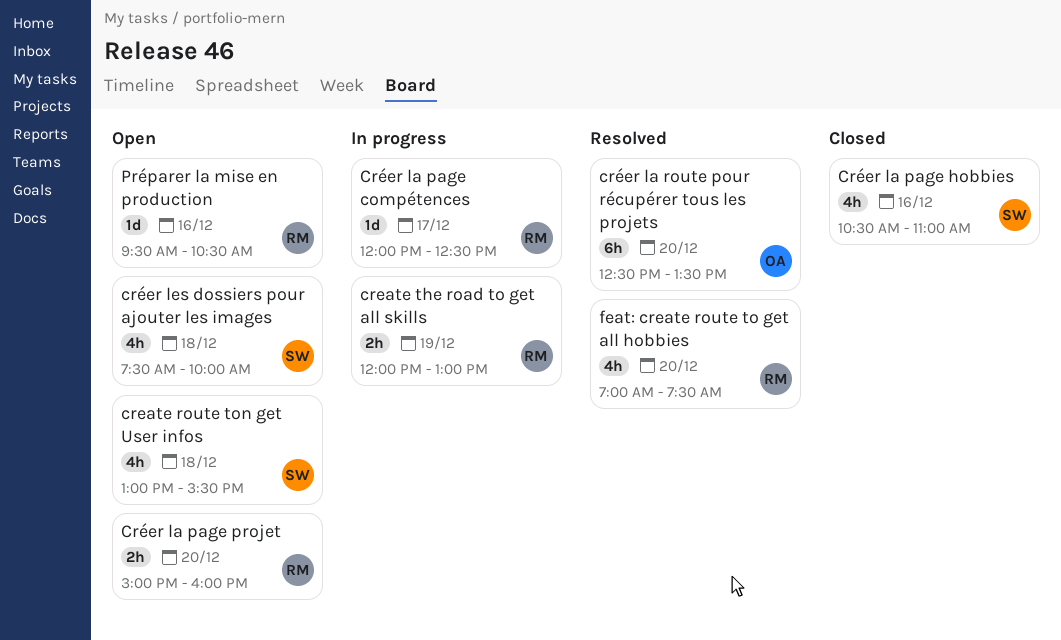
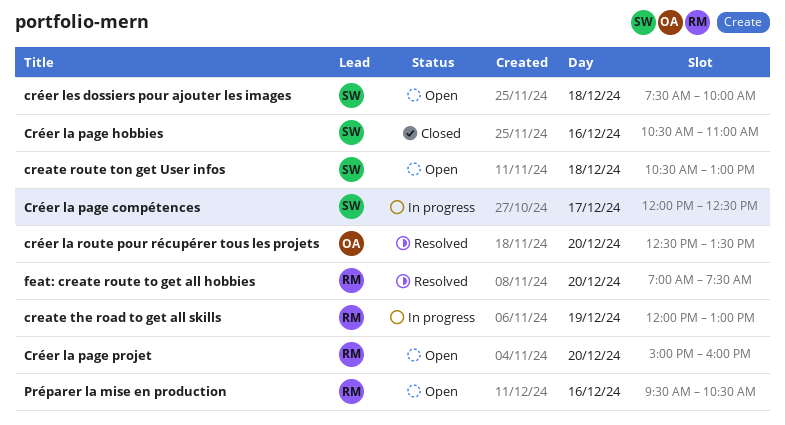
create route ton get User infos, begins: 13:00 -> 10:30
create route ton get User infos, ends: 15:30 -> 13:00
Créer la page compétences, owner: RM -> SW

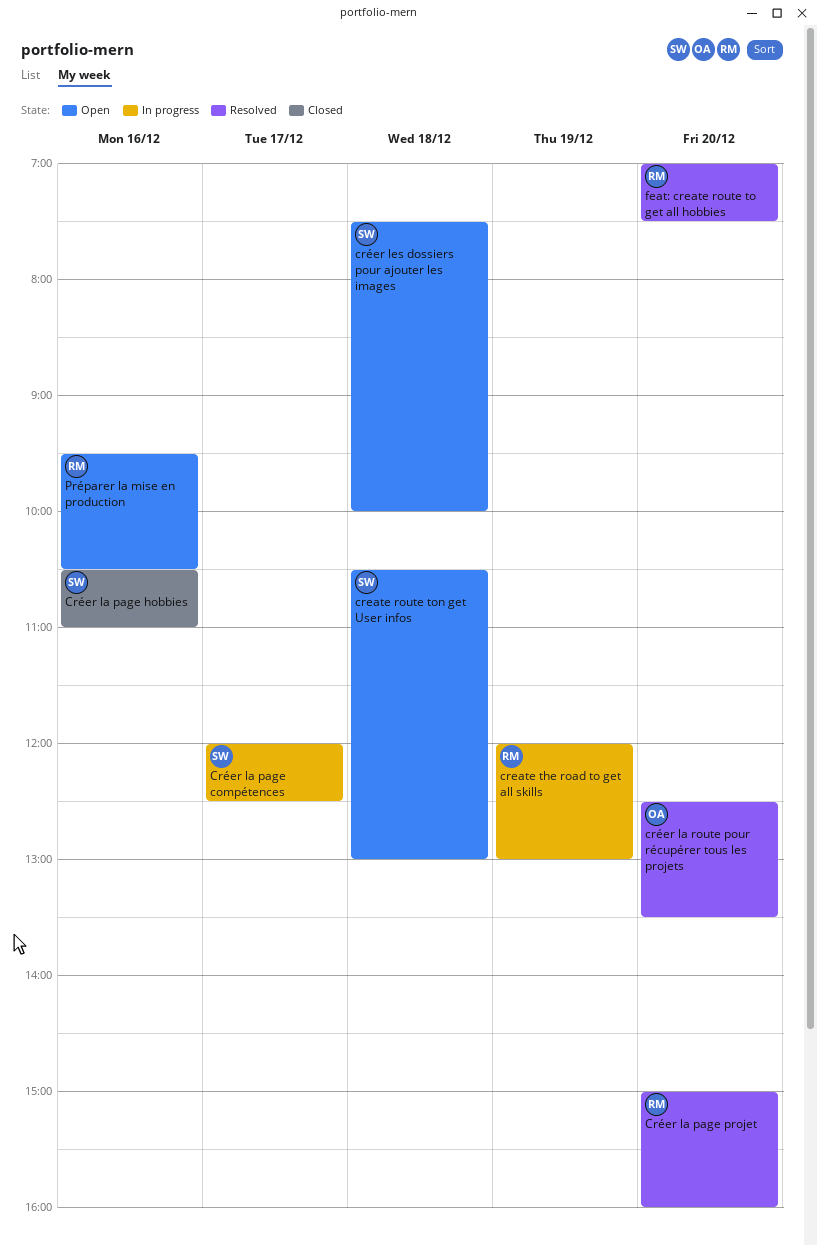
Créer la page projet, status: Open -> Resolved

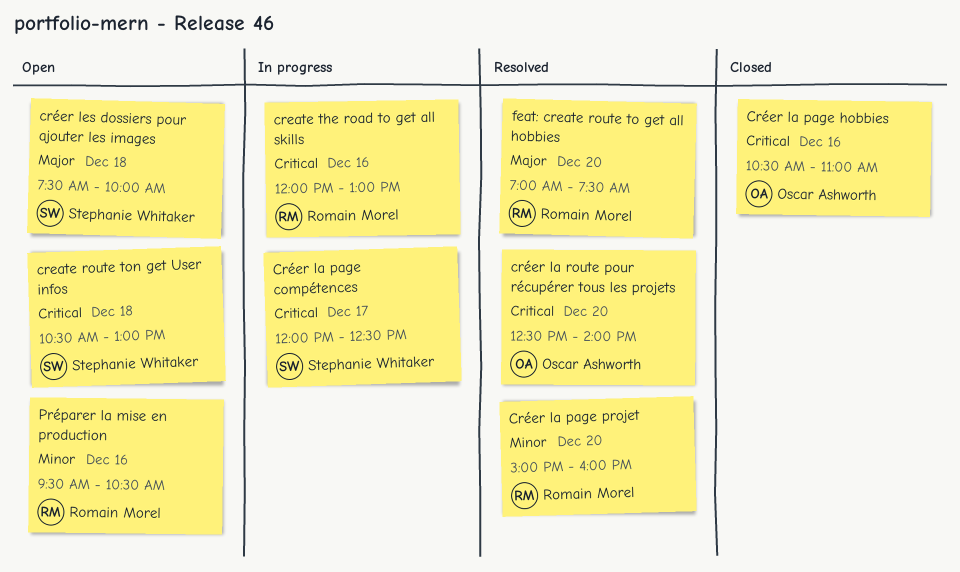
create the road to get all skills, day: Dec 19 -> Dec 16
Créer la page hobbies, owner: Stephanie Whitaker -> Oscar Ashworth
créer la route pour récupérer tous les projets, ends: 13:30 -> 14:00

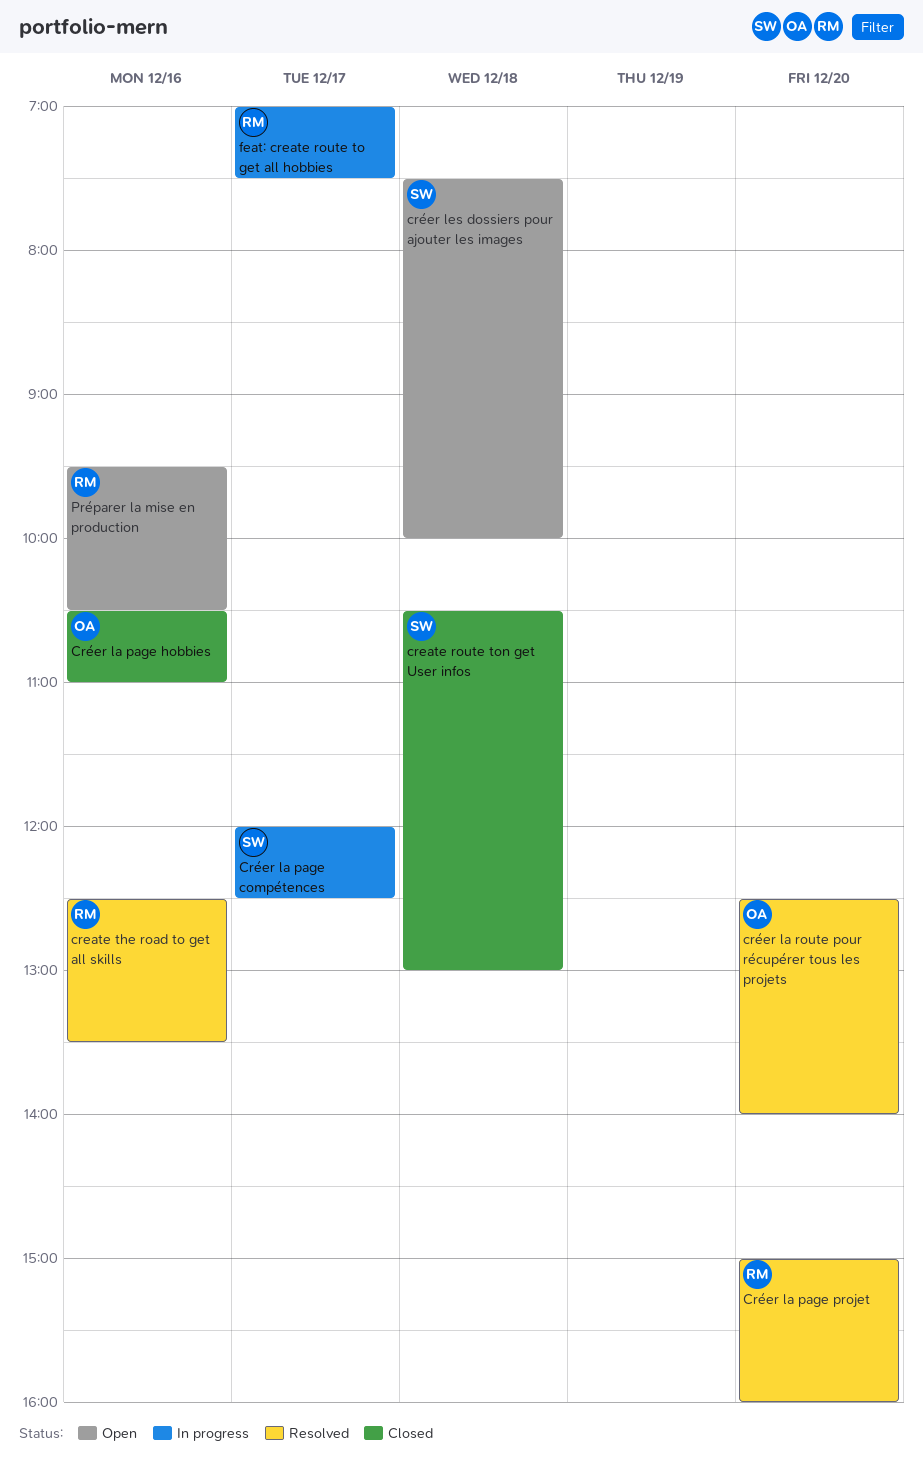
create route ton get User infos, status: Open -> Closed
create the road to get all skills, status: In progress -> Resolved
create the road to get all skills, begins: 12:00 -> 12:30
create the road to get all skills, ends: 13:00 -> 13:30
feat: create route to get all hobbies, status: Resolved -> In progress
feat: create route to get all hobbies, day: Dec 20 -> Dec 17

